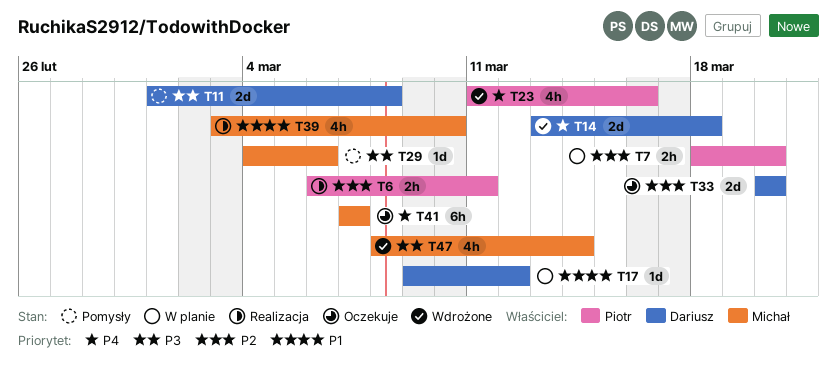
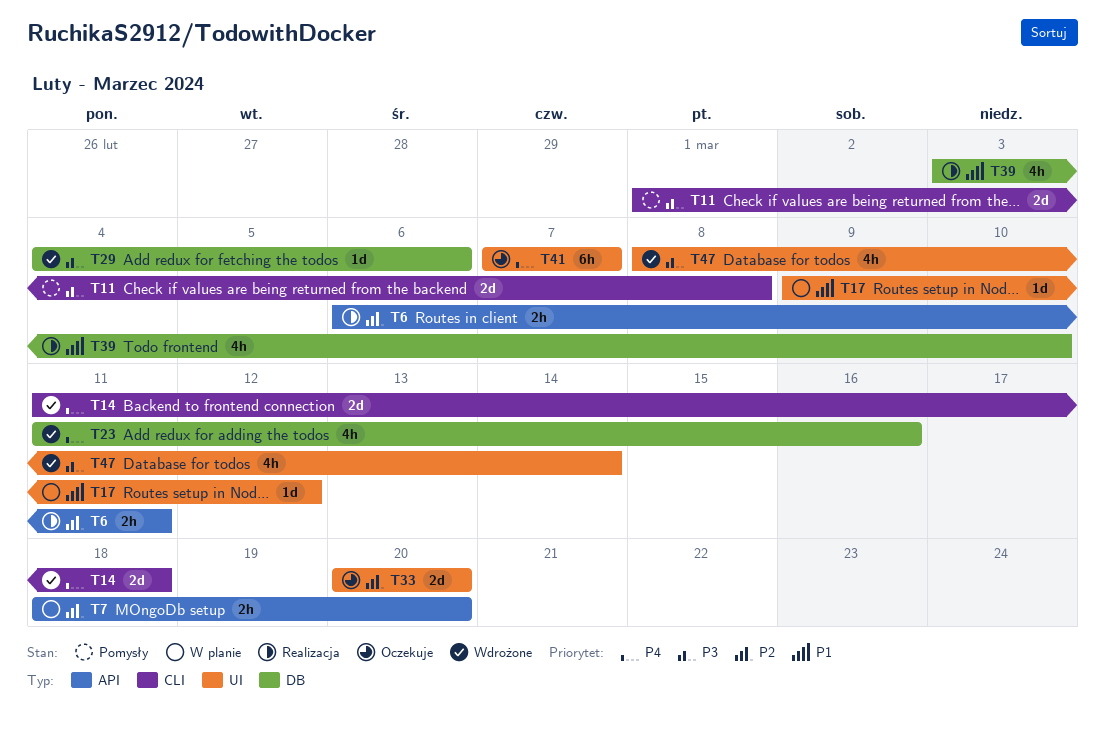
T14, start: Mar 13 -> Mar 11
T29, status: Pomysły -> Wdrożone

